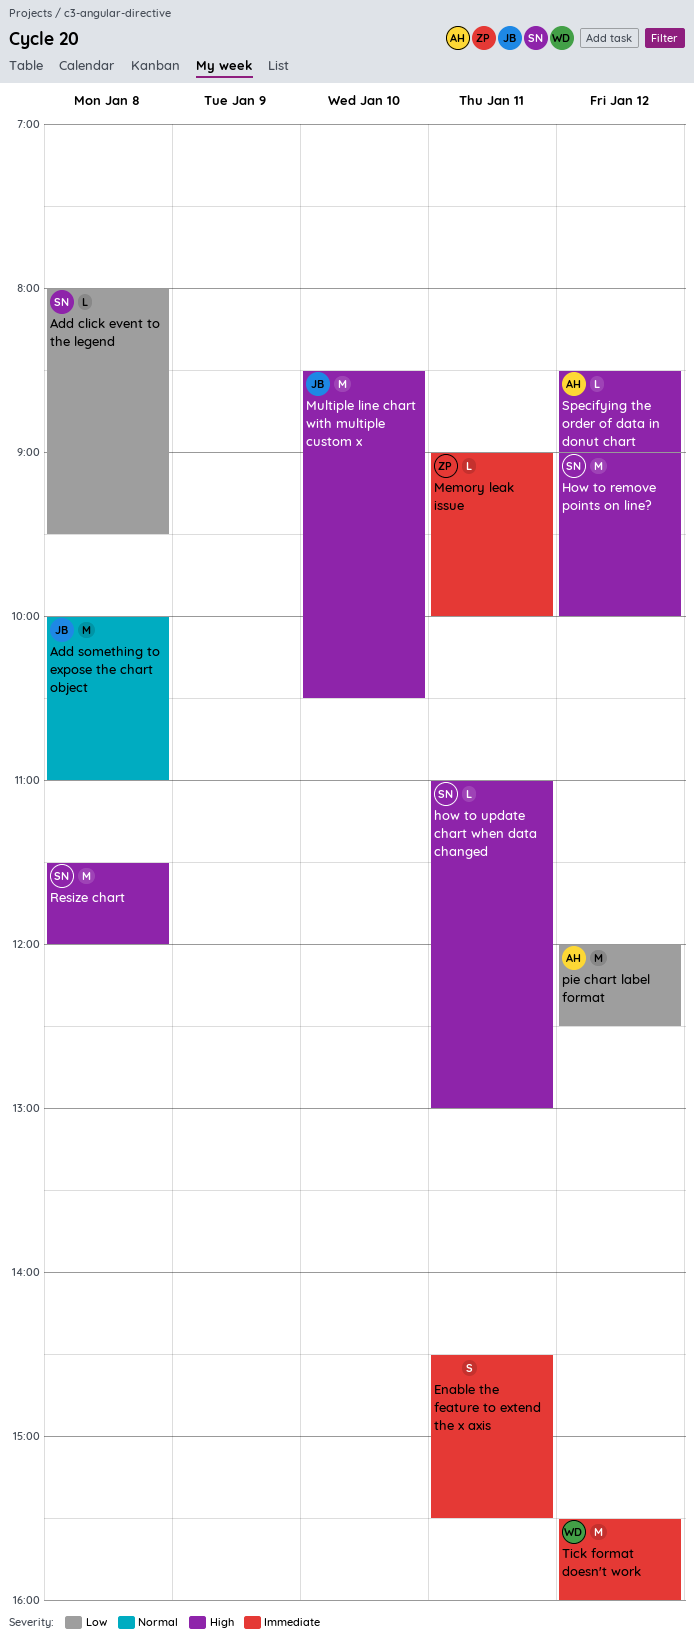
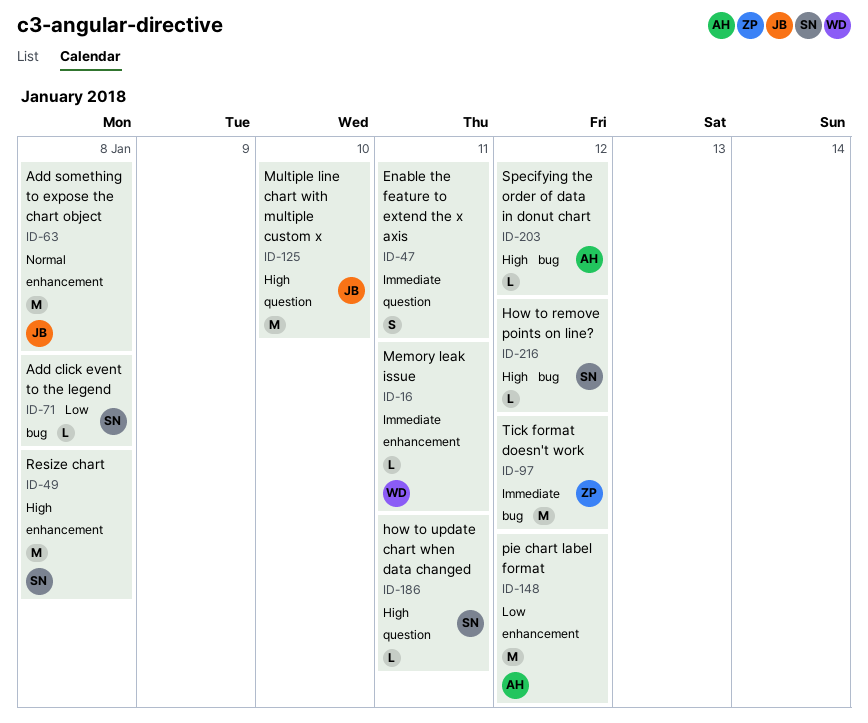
How to remove points on line?, estimate: M -> L
Memory leak issue, owner: ZP -> WD
Tick format doesn't work, owner: WD -> ZP

